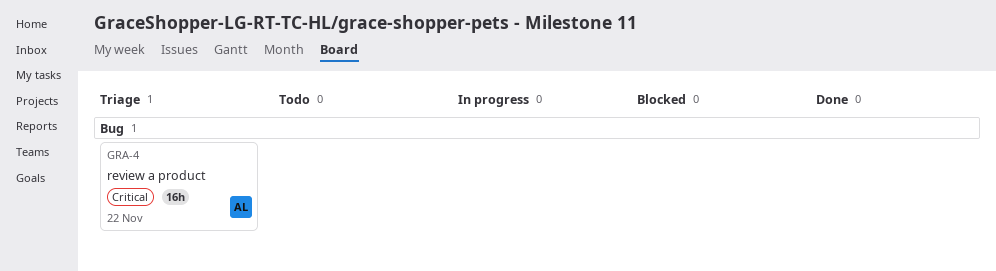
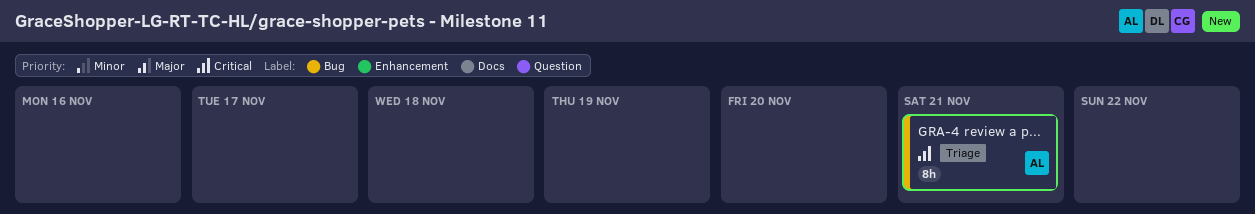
GRA-4, estimate: 16h -> 8h
GRA-4, due: Nov 22 -> Nov 21

